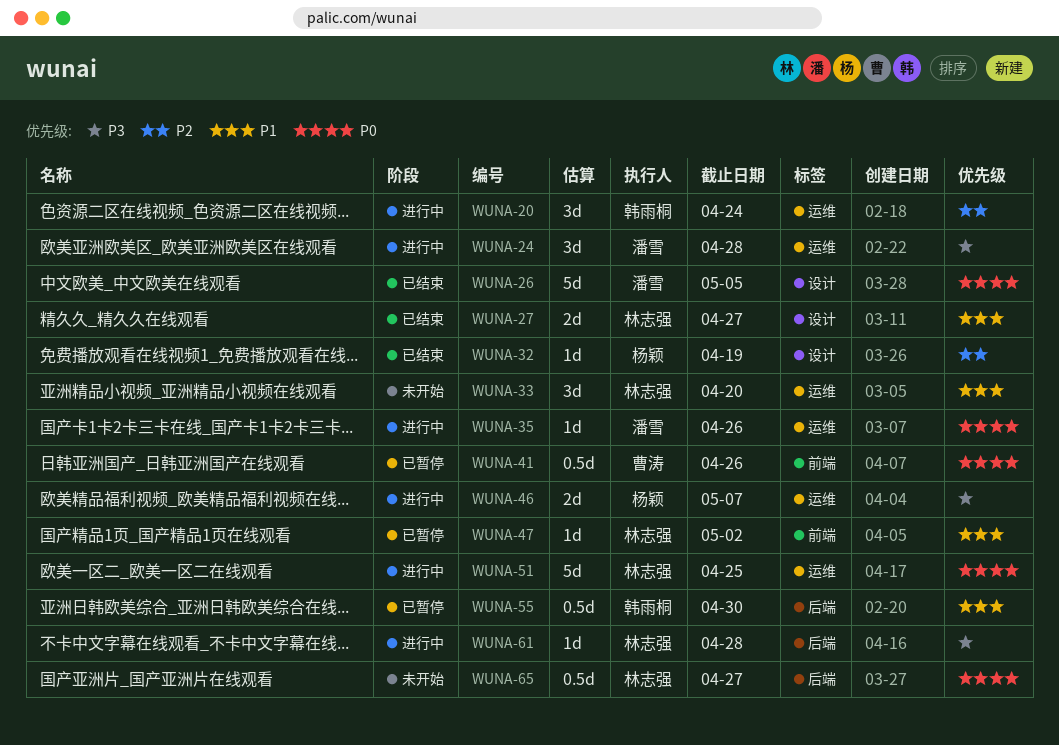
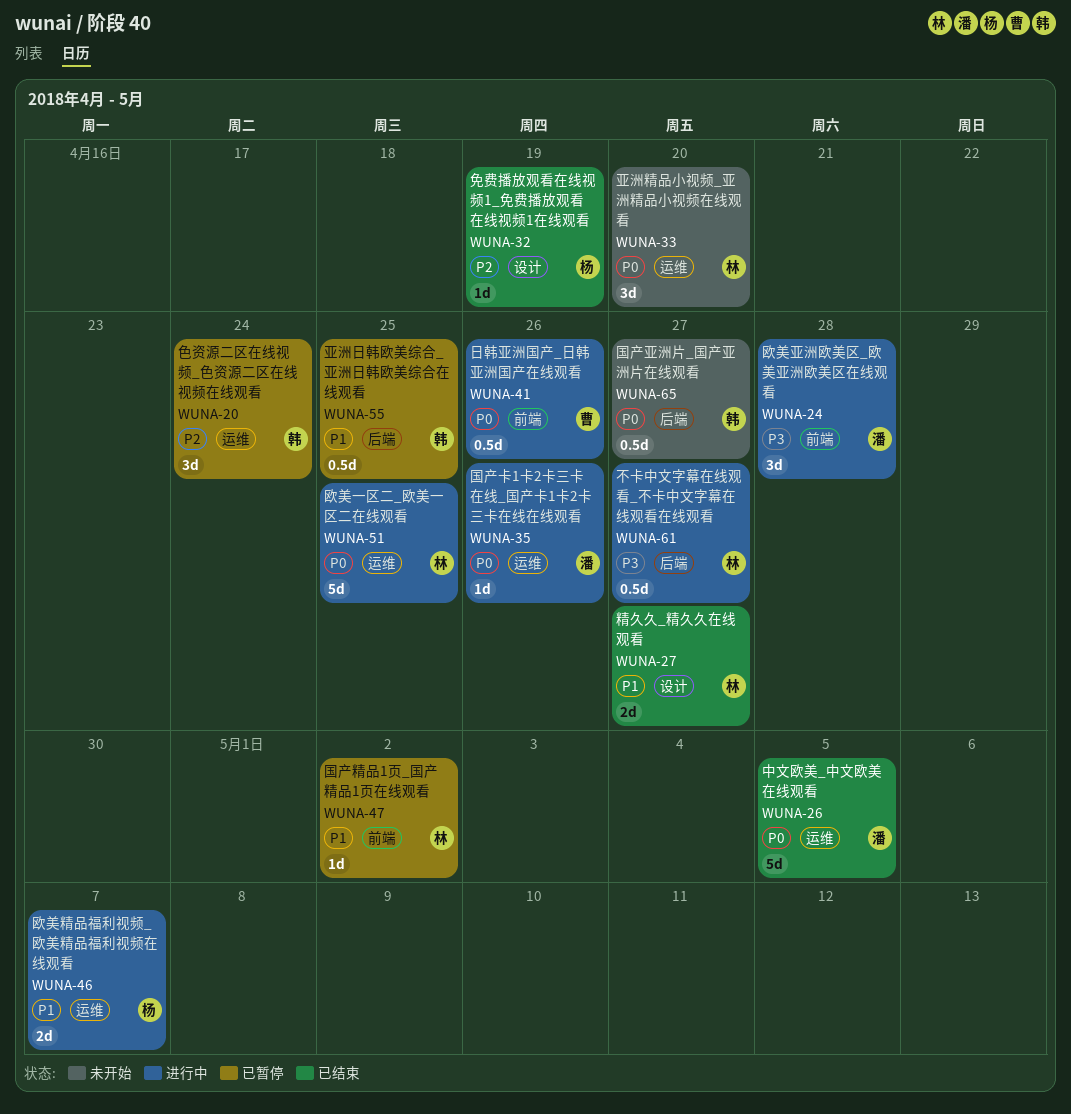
WUNA-20, status: 进行中 -> 已暂停
WUNA-24, label: 运维 -> 前端
WUNA-26, label: 设计 -> 运维
WUNA-33, priority: P1 -> P0
WUNA-41, status: 已暂停 -> 进行中
WUNA-46, priority: P3 -> P1
WUNA-55, due: Apr 30 -> Apr 25
WUNA-61, estimate: 1d -> 0.5d
WUNA-61, due: Apr 28 -> Apr 27
WUNA-65, owner: 林志强 -> 韩雨桐

